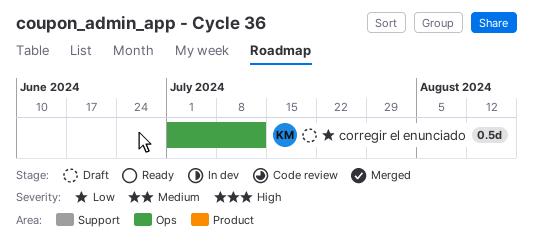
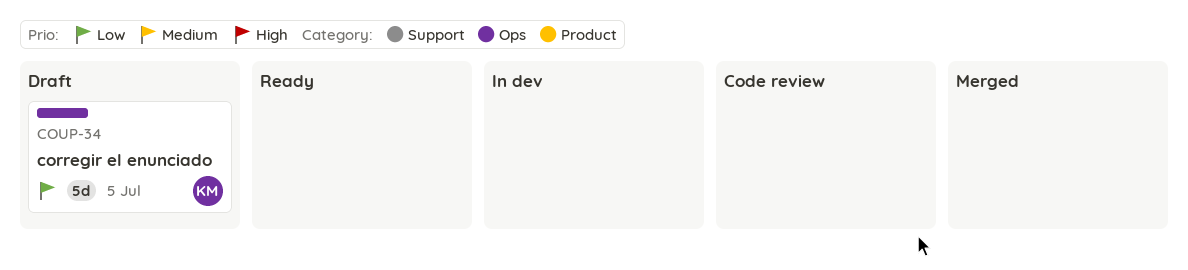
corregir el enunciado, estimate: 0.5d -> 5d
corregir el enunciado, due: Jul 12 -> Jul 5

